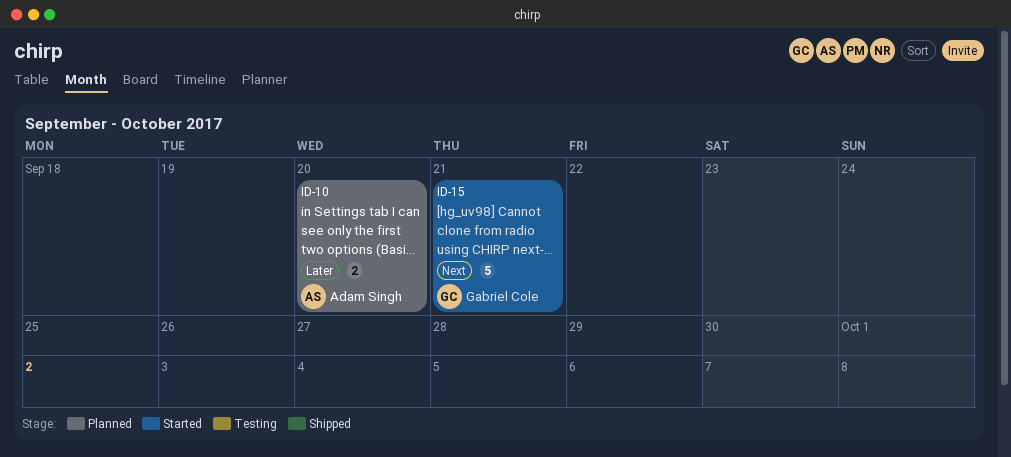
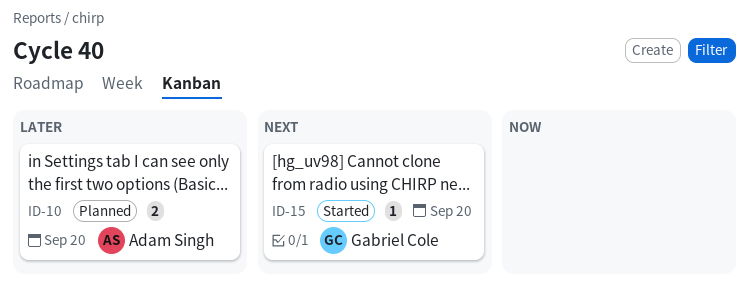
ID-15, estimate: 5 -> 1
ID-15, due: Sep 21 -> Sep 20

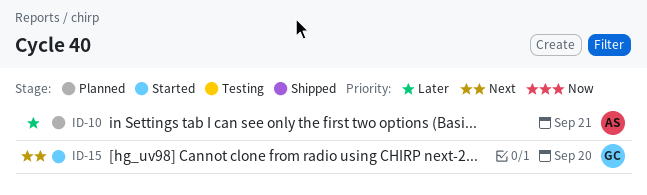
ID-10, due: Sep 20 -> Sep 21

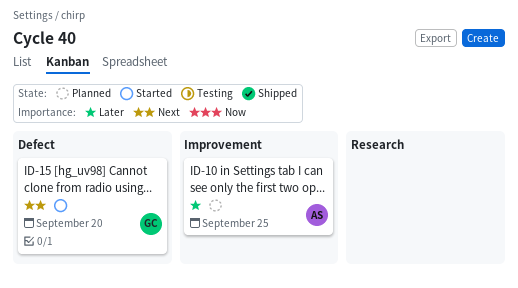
ID-10, due: Sep 21 -> Sep 25

